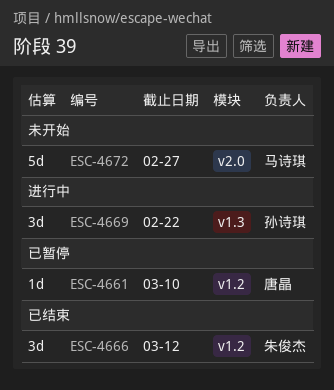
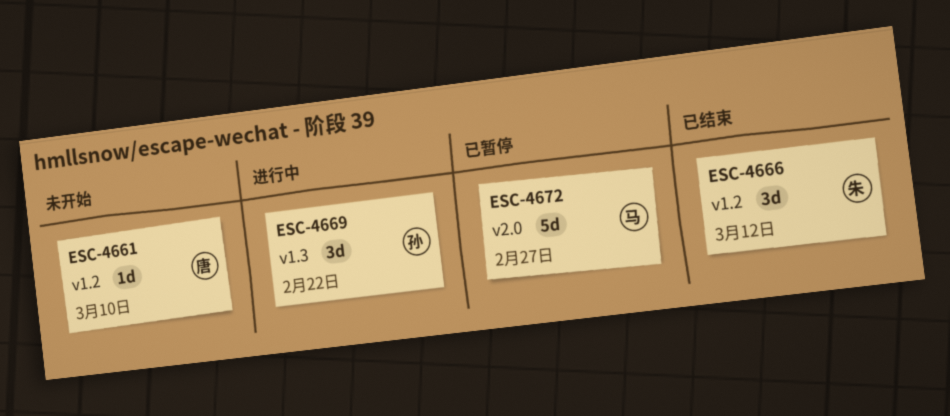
ESC-4661, status: 已暂停 -> 未开始
ESC-4672, status: 未开始 -> 已暂停

